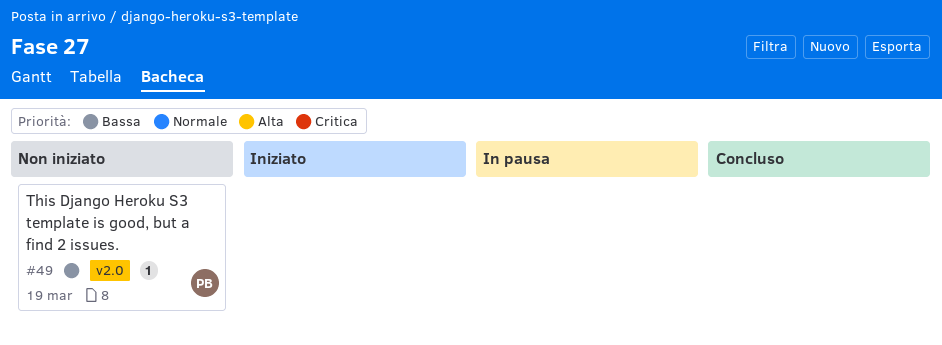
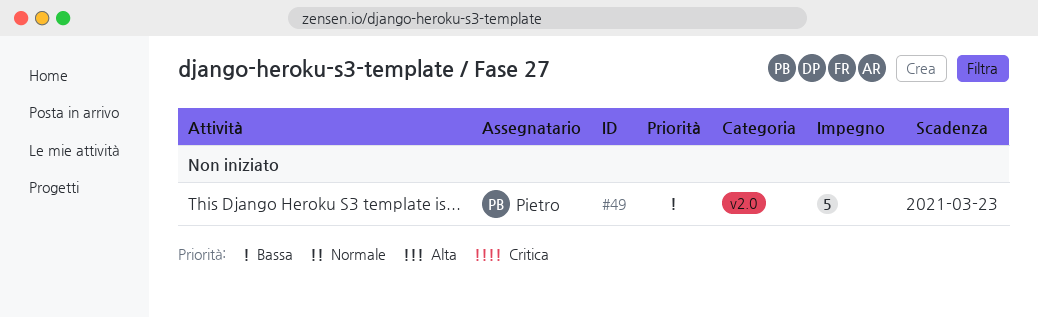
#49, estimate: 1 -> 5
#49, due: Mar 19 -> Mar 23

